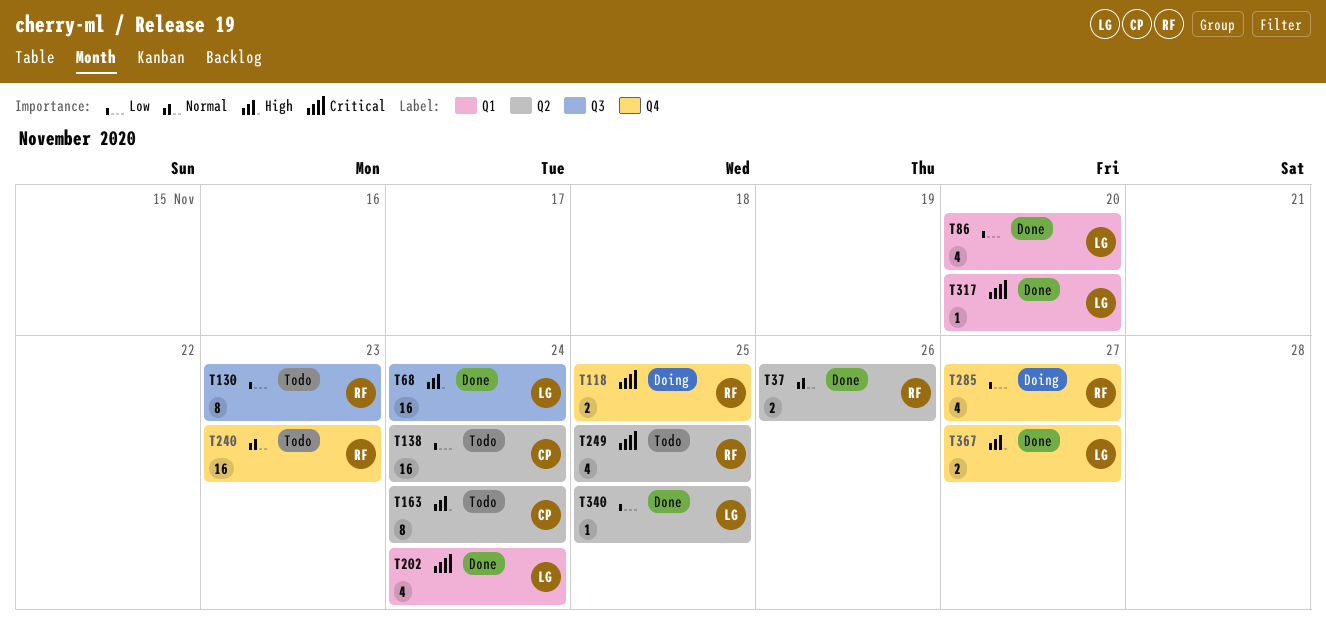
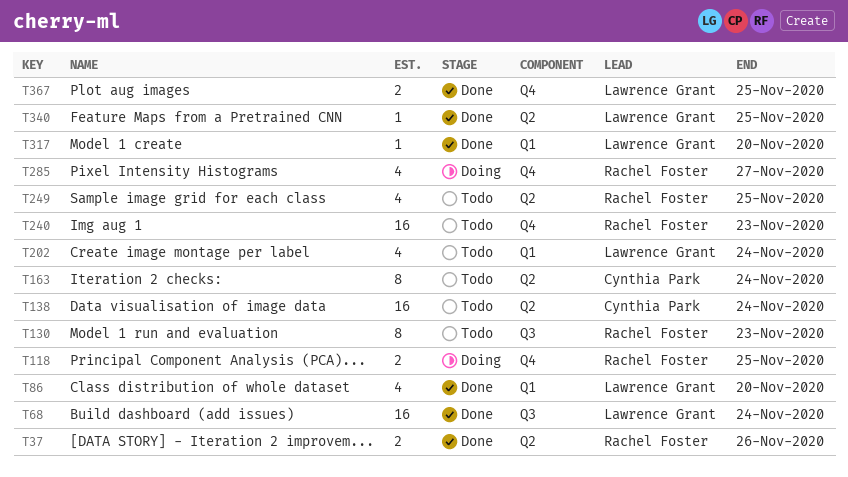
T202, status: Done -> Todo
T367, due: Nov 27 -> Nov 25

